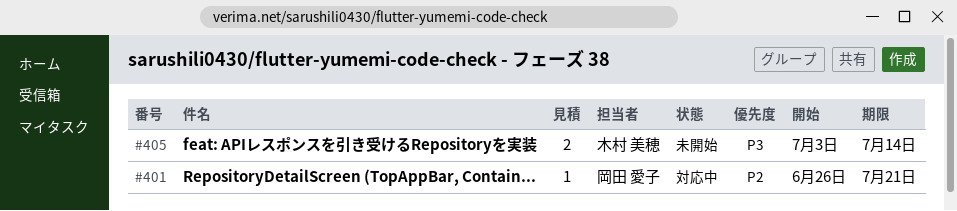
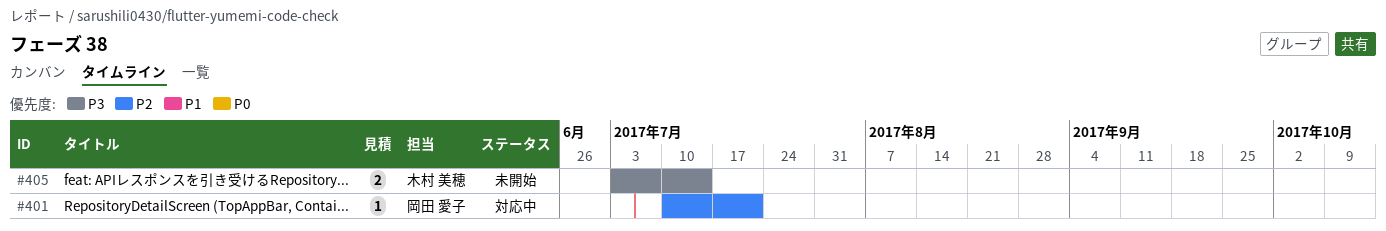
#401, start: Jun 26 -> Jul 10

